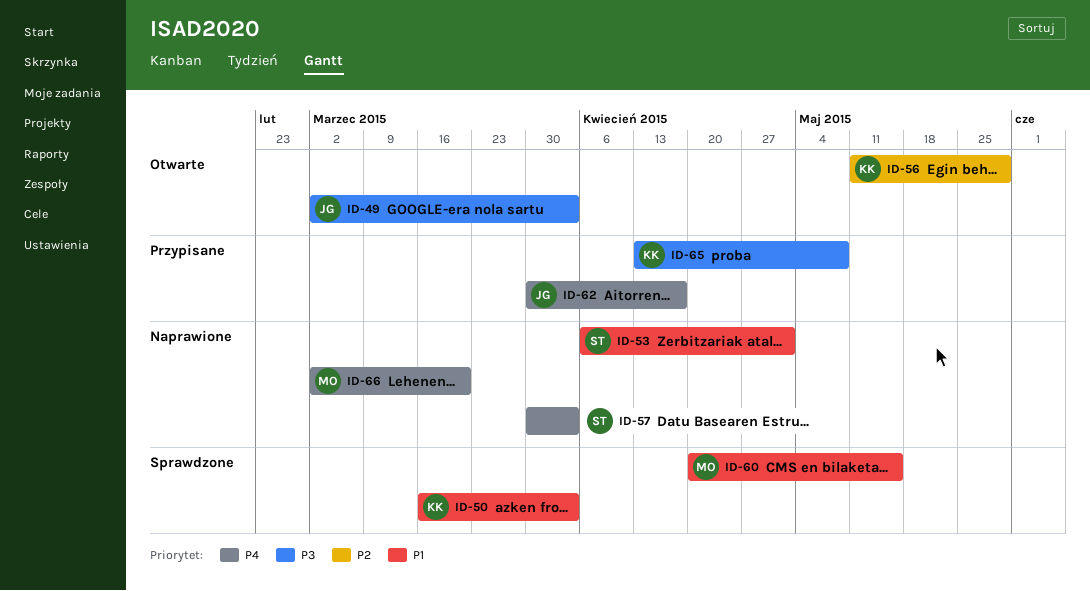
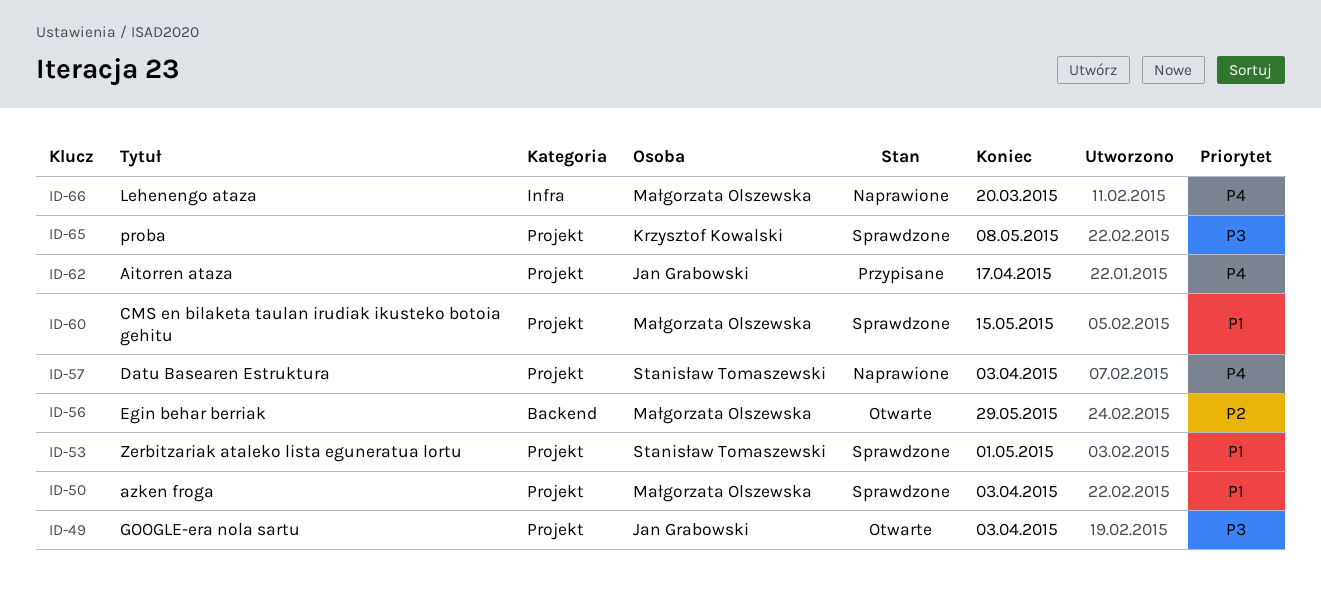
ID-50, owner: Krzysztof Kowalski -> Małgorzata Olszewska
ID-53, status: Naprawione -> Sprawdzone
ID-56, owner: Krzysztof Kowalski -> Małgorzata Olszewska
ID-65, status: Przypisane -> Sprawdzone

